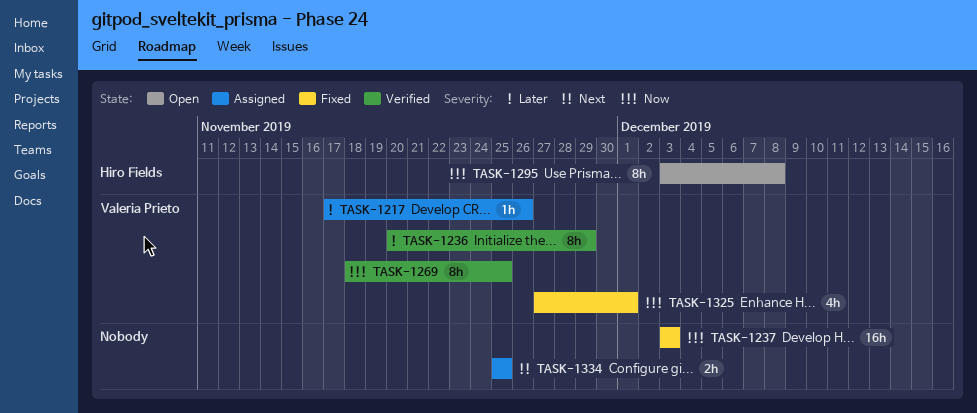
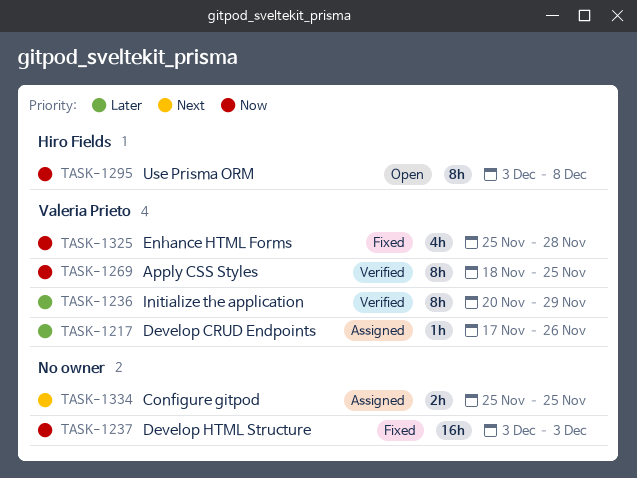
TASK-1325, start: Nov 27 -> Nov 25
TASK-1325, due: Dec 1 -> Nov 28

